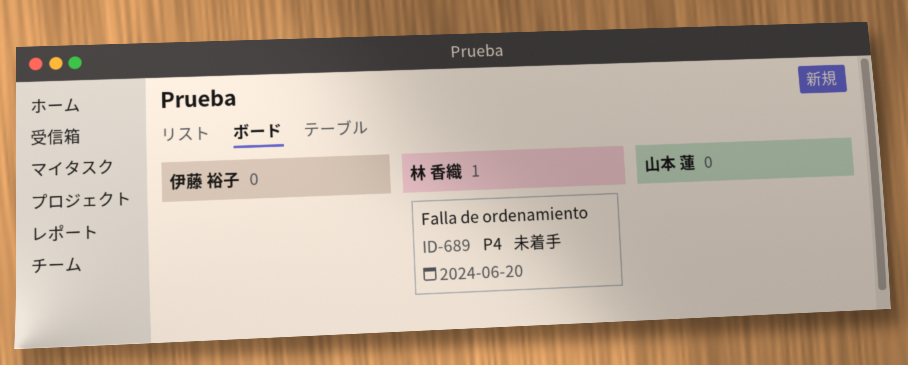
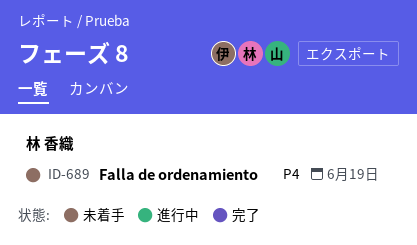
ID-689, due: Jun 20 -> Jun 19

